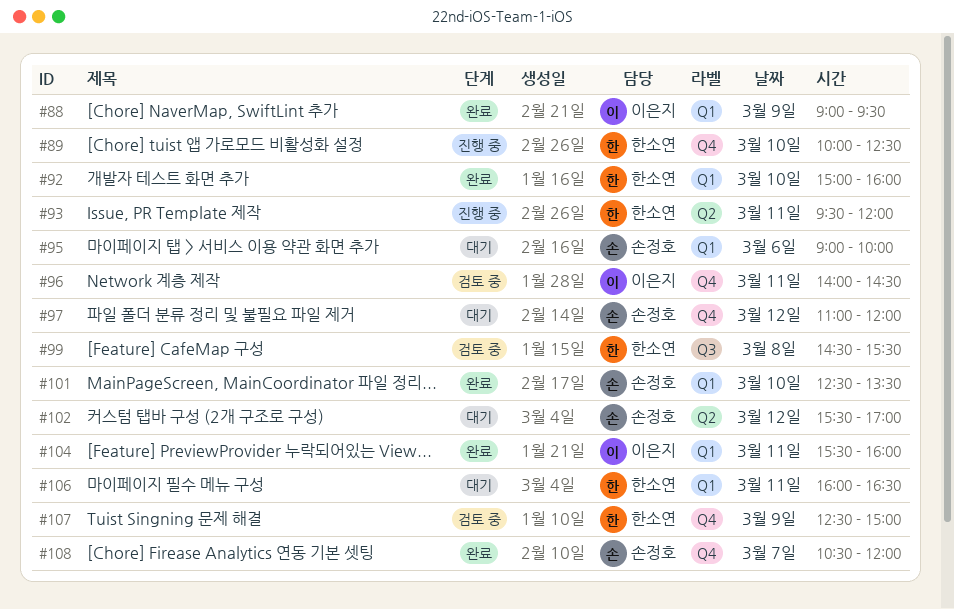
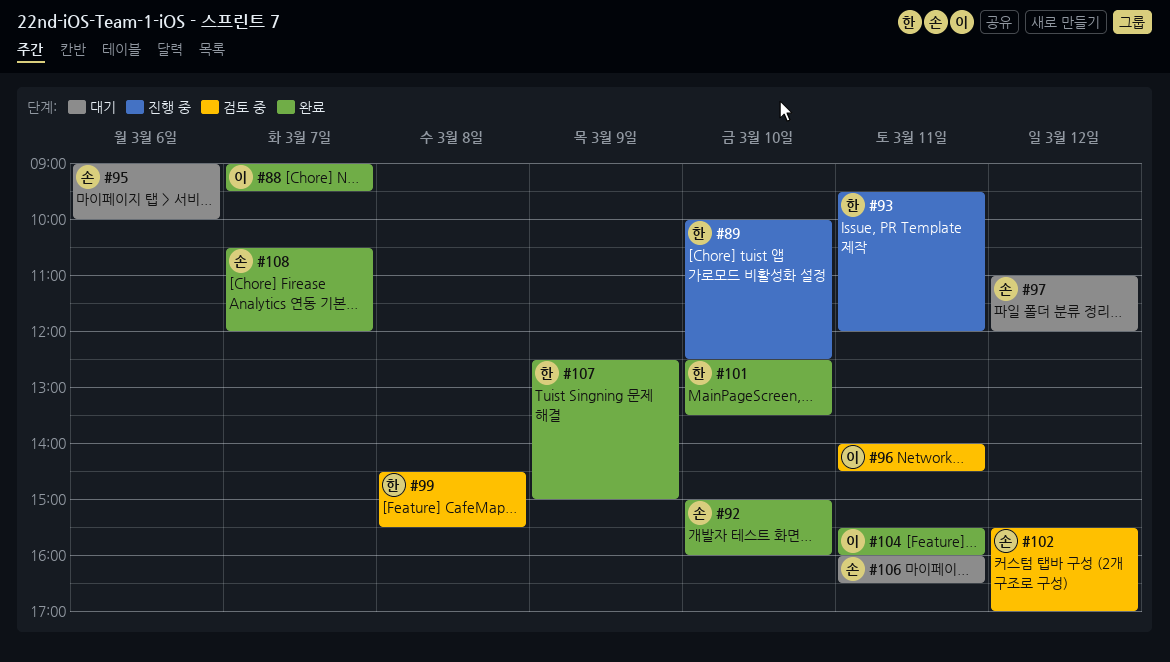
#88, day: Mar 9 -> Mar 7
#92, owner: 한소연 -> 손정호
#101, owner: 손정호 -> 한소연
#102, status: 대기 -> 검토 중
#106, owner: 한소연 -> 손정호
#107, status: 검토 중 -> 완료

